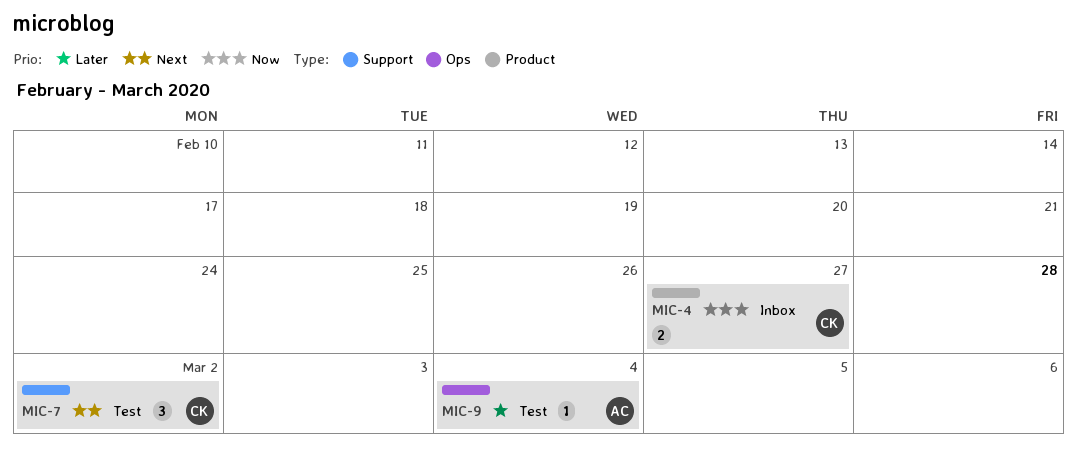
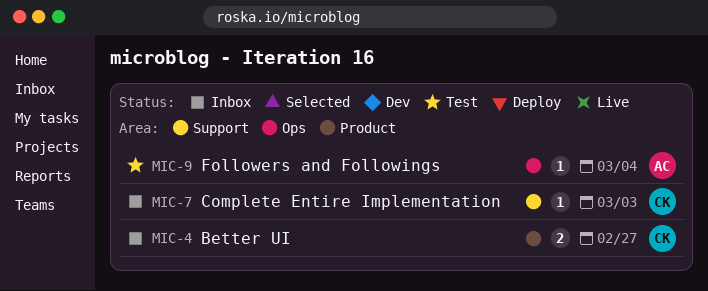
MIC-7, status: Test -> Inbox
MIC-7, estimate: 3 -> 1
MIC-7, due: Mar 2 -> Mar 3

